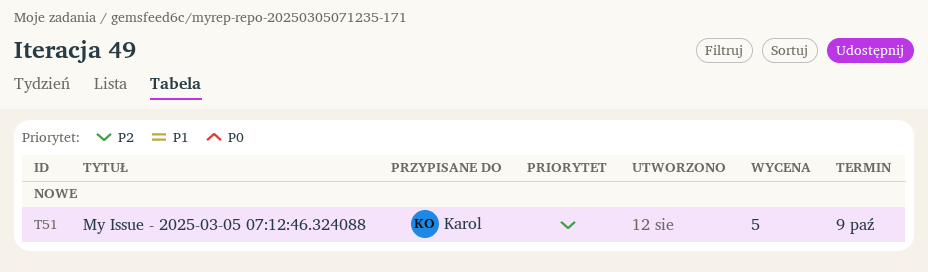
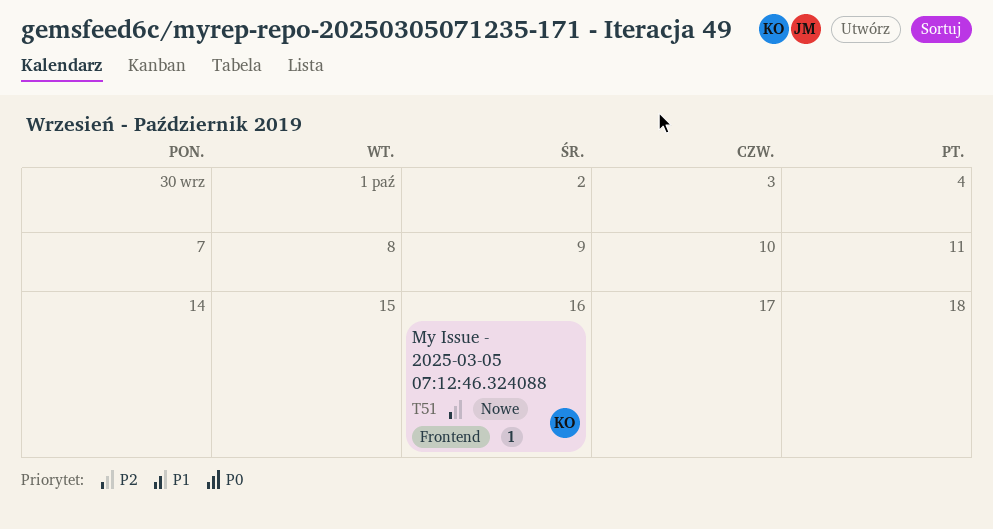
T51, estimate: 5 -> 1
T51, due: Oct 9 -> Oct 16

